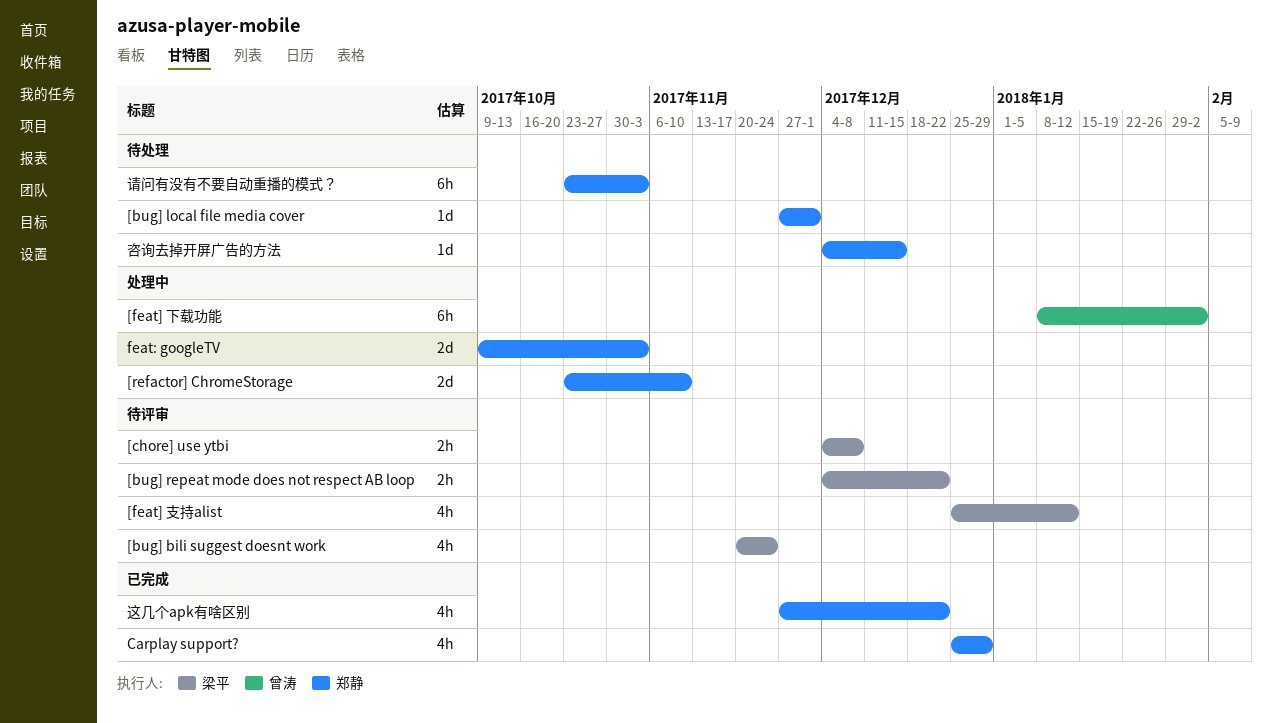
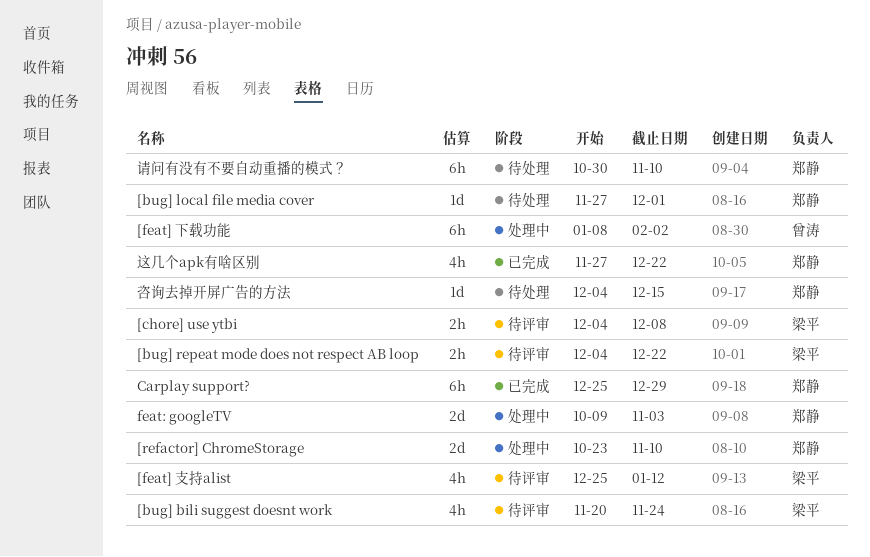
Carplay support?, estimate: 4h -> 6h
请问有没有不要自动重播的模式？, start: Oct 23 -> Oct 30
请问有没有不要自动重播的模式？, due: Nov 3 -> Nov 10

